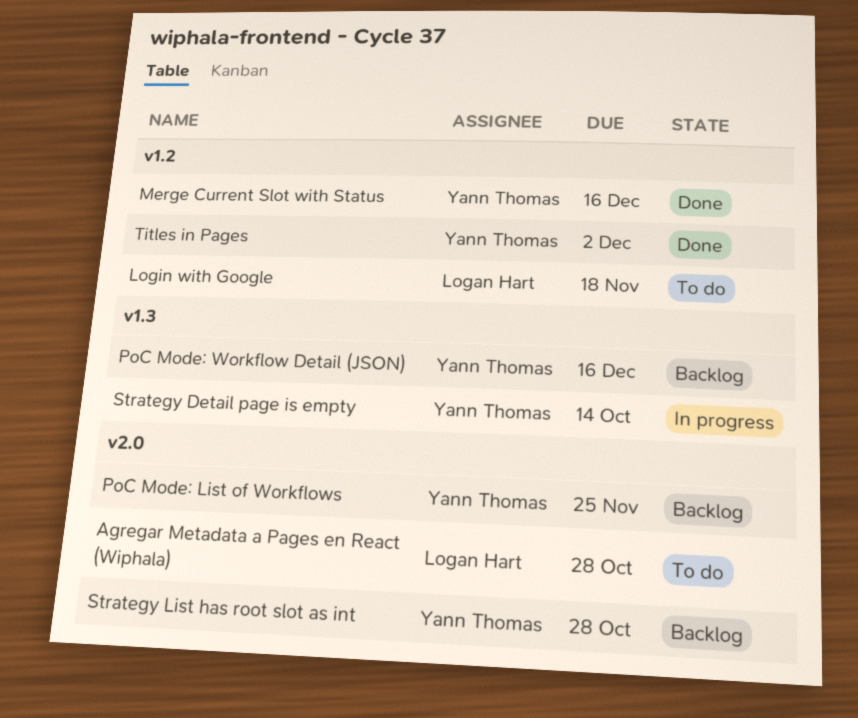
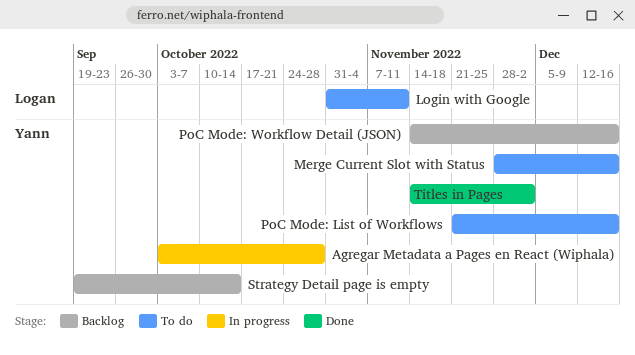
Agregar Metadata a Pages en React (Wiphala), status: To do -> In progress
Agregar Metadata a Pages en React (Wiphala), owner: Logan Hart -> Yann Thomas
Login with Google, due: Nov 18 -> Nov 11
Merge Current Slot with Status, status: Done -> To do
PoC Mode: List of Workflows, status: Backlog -> To do
PoC Mode: List of Workflows, due: Nov 25 -> Dec 16
Strategy Detail page is empty, status: In progress -> Backlog
Strategy List has root slot as int: present -> none

